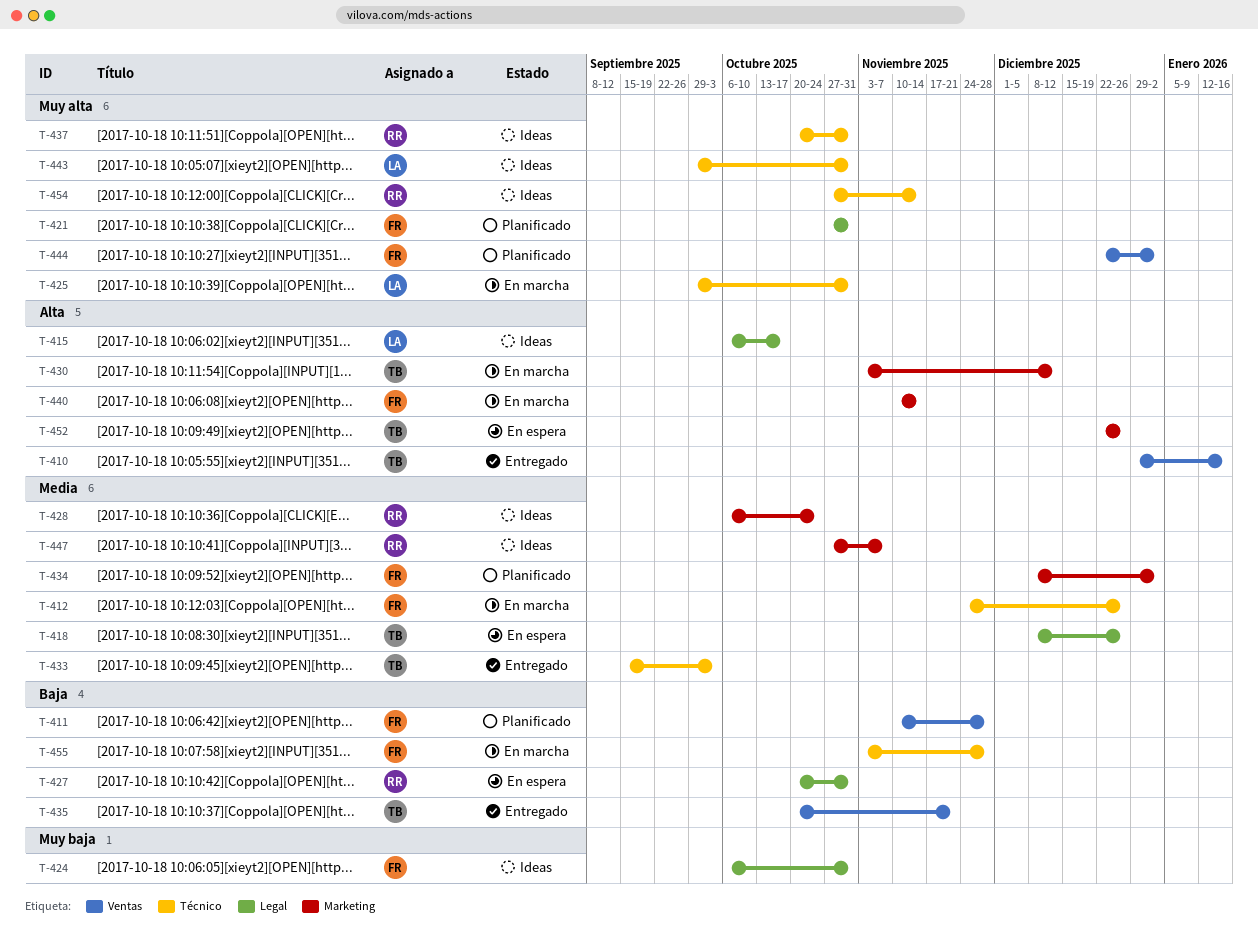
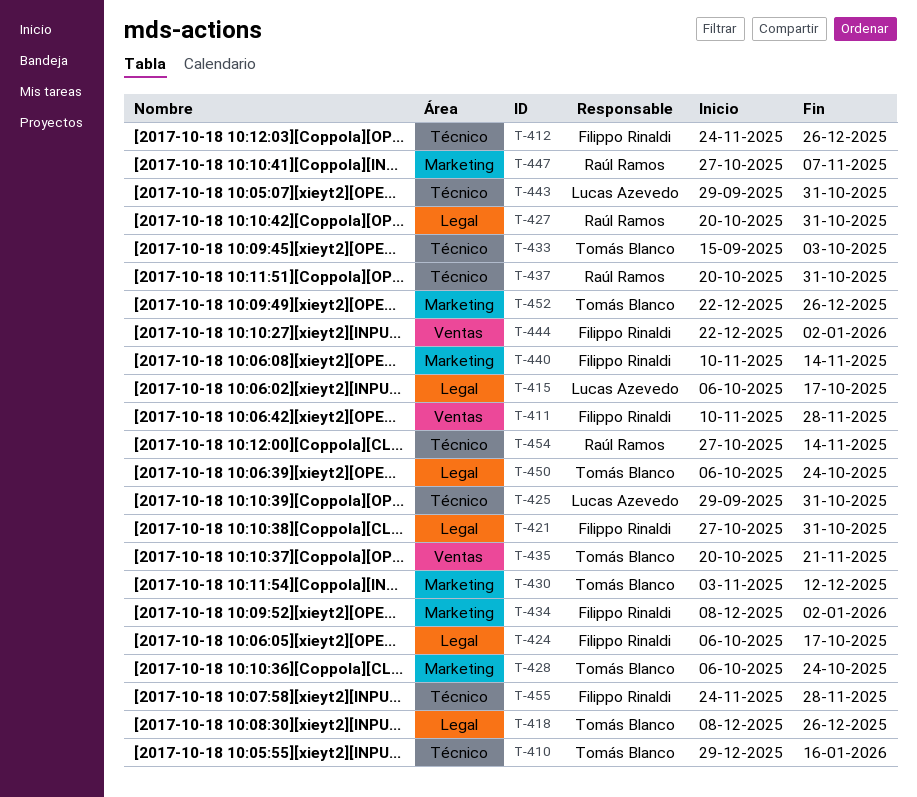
T-410, label: Ventas -> Técnico
T-424, due: Oct 31 -> Oct 17
T-428, owner: Raúl Ramos -> Tomás Blanco
T-450: none -> present
T-455, start: Nov 3 -> Nov 24

